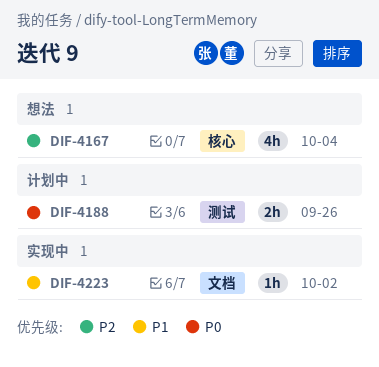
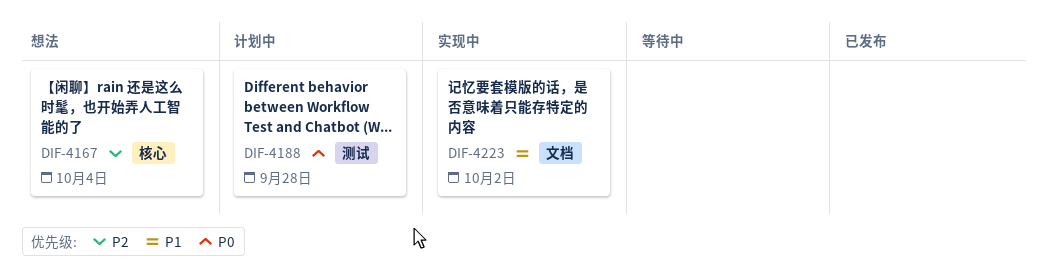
DIF-4188, due: Sep 26 -> Sep 28

